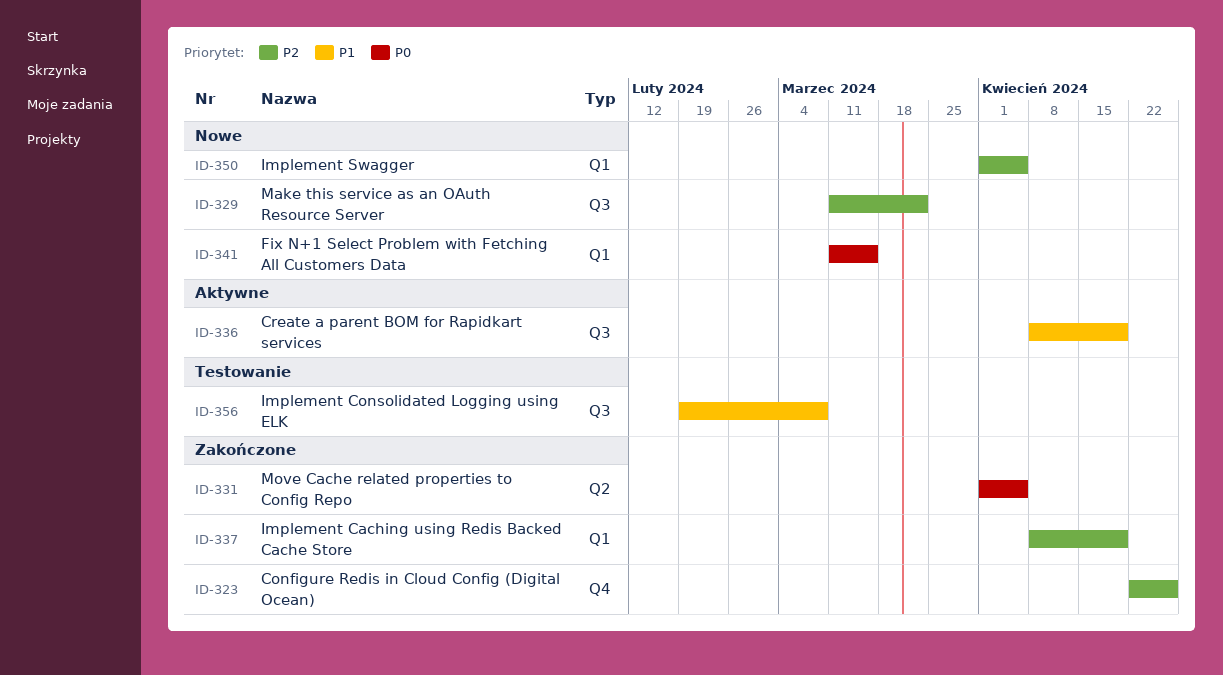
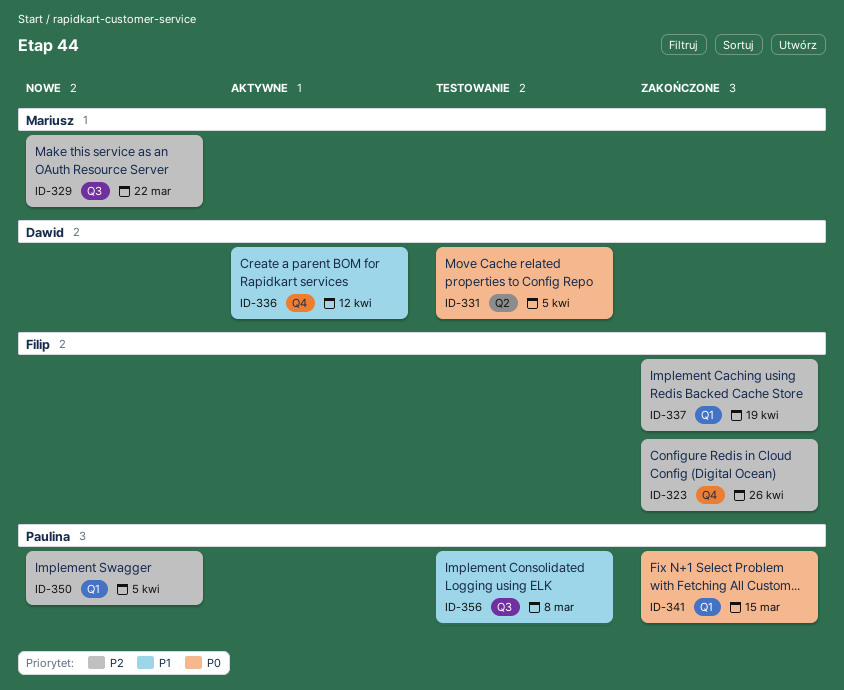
ID-331, status: Zakończone -> Testowanie
ID-336, label: Q3 -> Q4
ID-336, due: Apr 19 -> Apr 12
ID-341, status: Nowe -> Zakończone

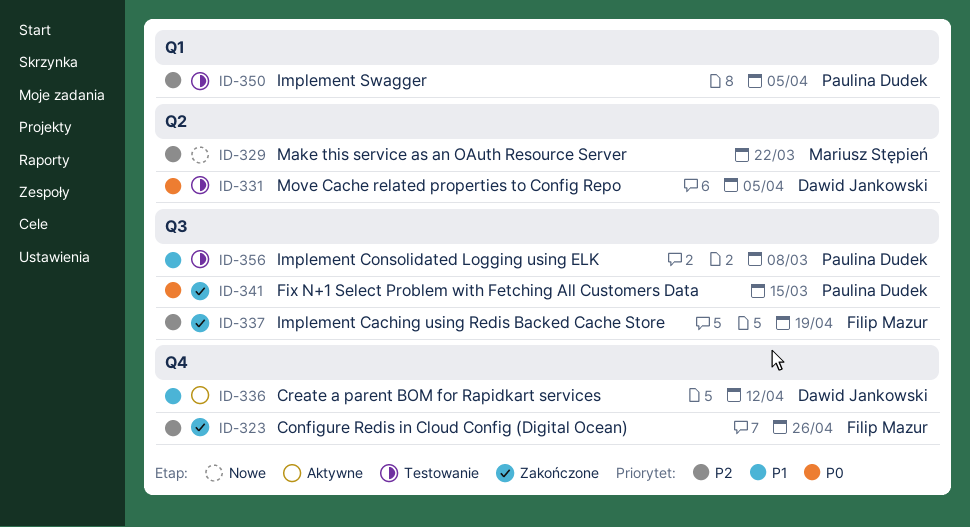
ID-329, label: Q3 -> Q2
ID-337, label: Q1 -> Q3
ID-341, label: Q1 -> Q3
ID-350, status: Nowe -> Testowanie

